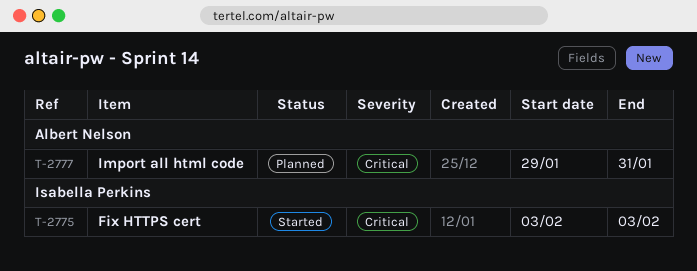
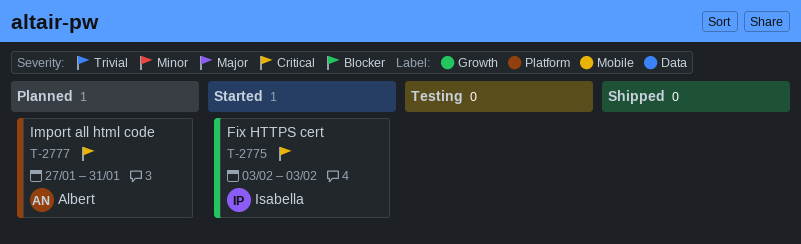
T-2777, start: Jan 29 -> Jan 27

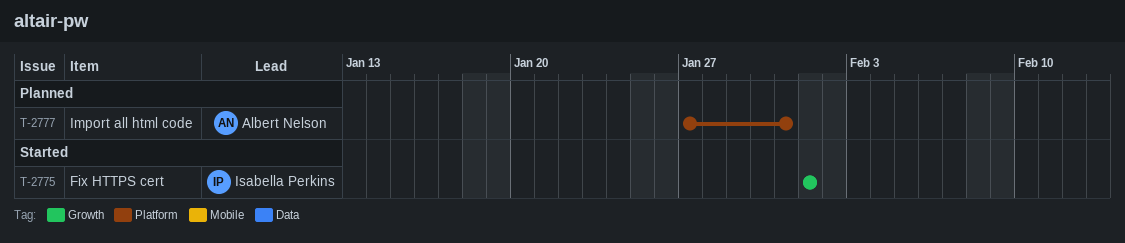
T-2775, start: Feb 3 -> Feb 1
T-2775, due: Feb 3 -> Feb 1

